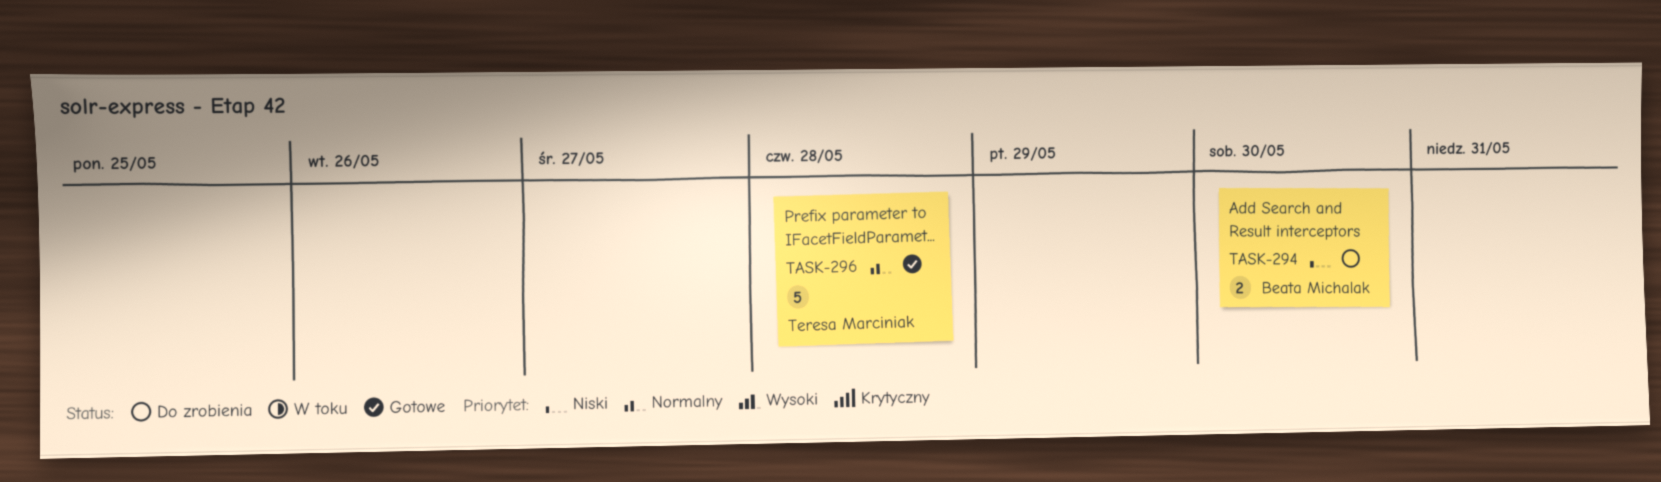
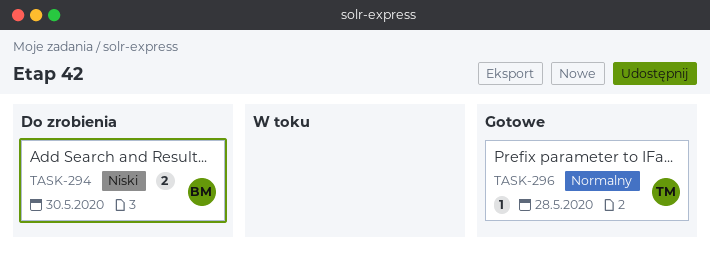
TASK-296, estimate: 5 -> 1

